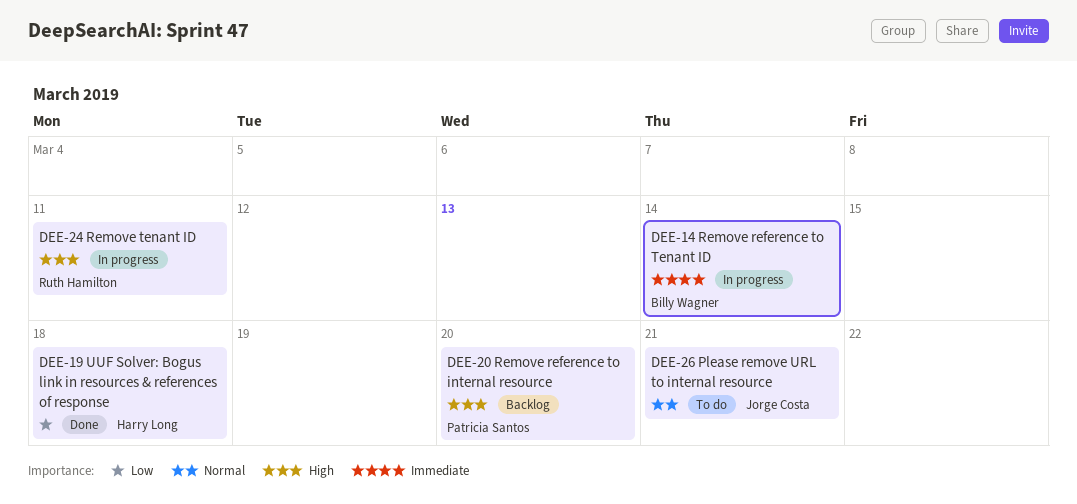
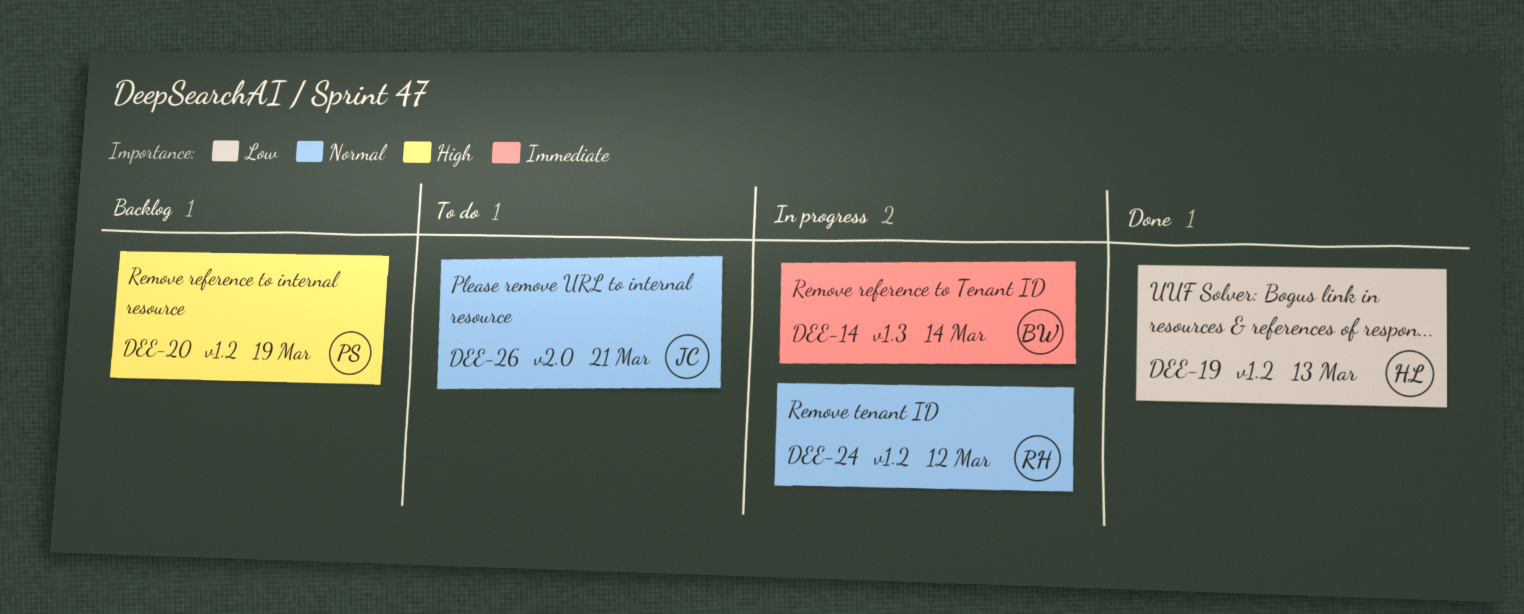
DEE-19, due: Mar 18 -> Mar 13
DEE-20, due: Mar 20 -> Mar 19
DEE-24, priority: High -> Normal
DEE-24, due: Mar 11 -> Mar 12

